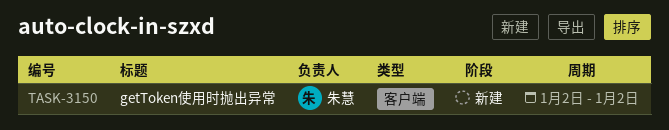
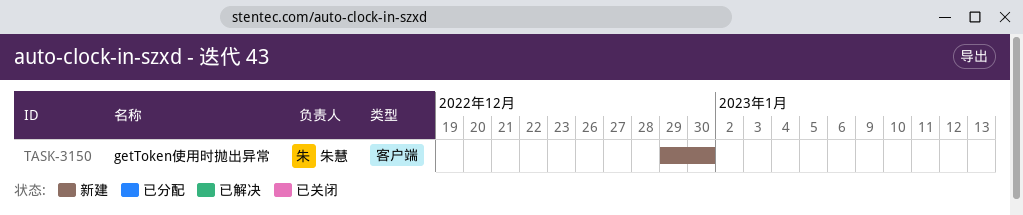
TASK-3150, start: Jan 2 -> Dec 29
TASK-3150, due: Jan 2 -> Dec 30

